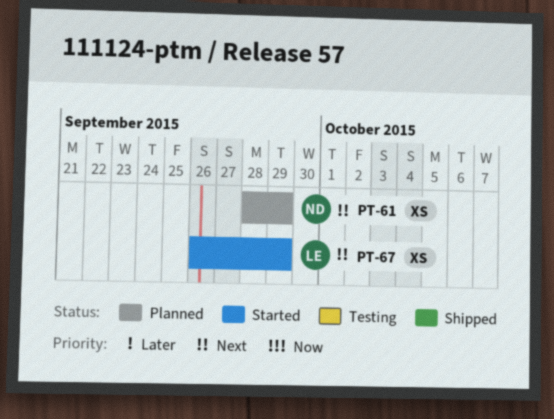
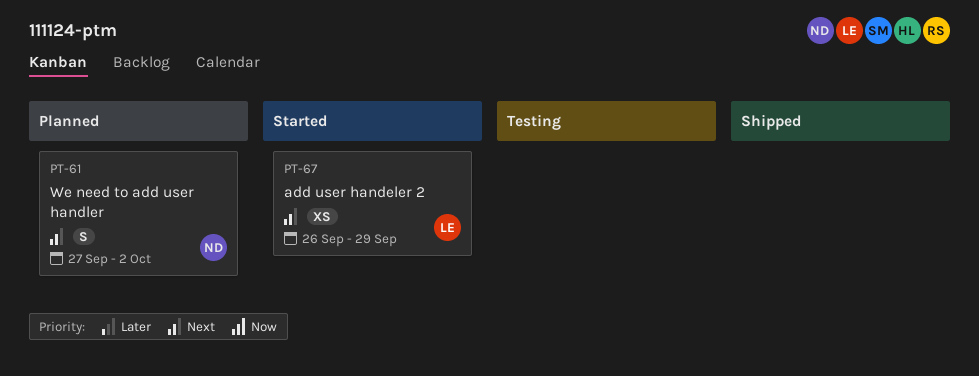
PT-61, estimate: XS -> S
PT-61, start: Sep 28 -> Sep 27
PT-61, due: Sep 29 -> Oct 2

